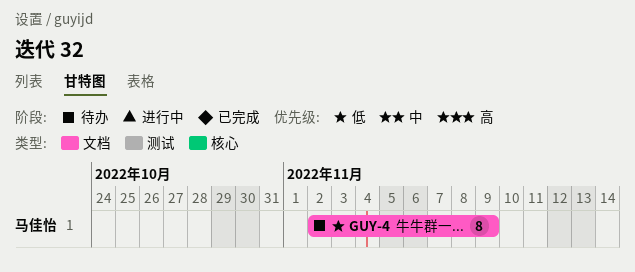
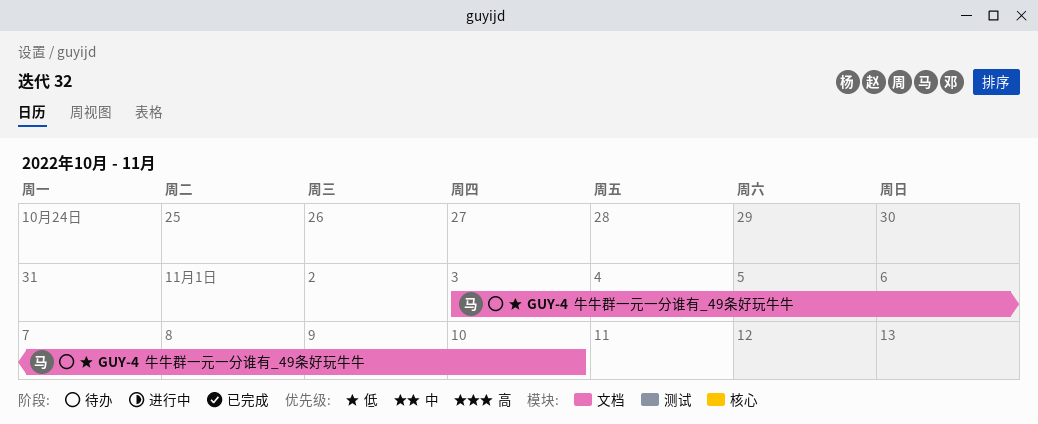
GUY-4, start: Nov 2 -> Nov 3
GUY-4, due: Nov 9 -> Nov 10

